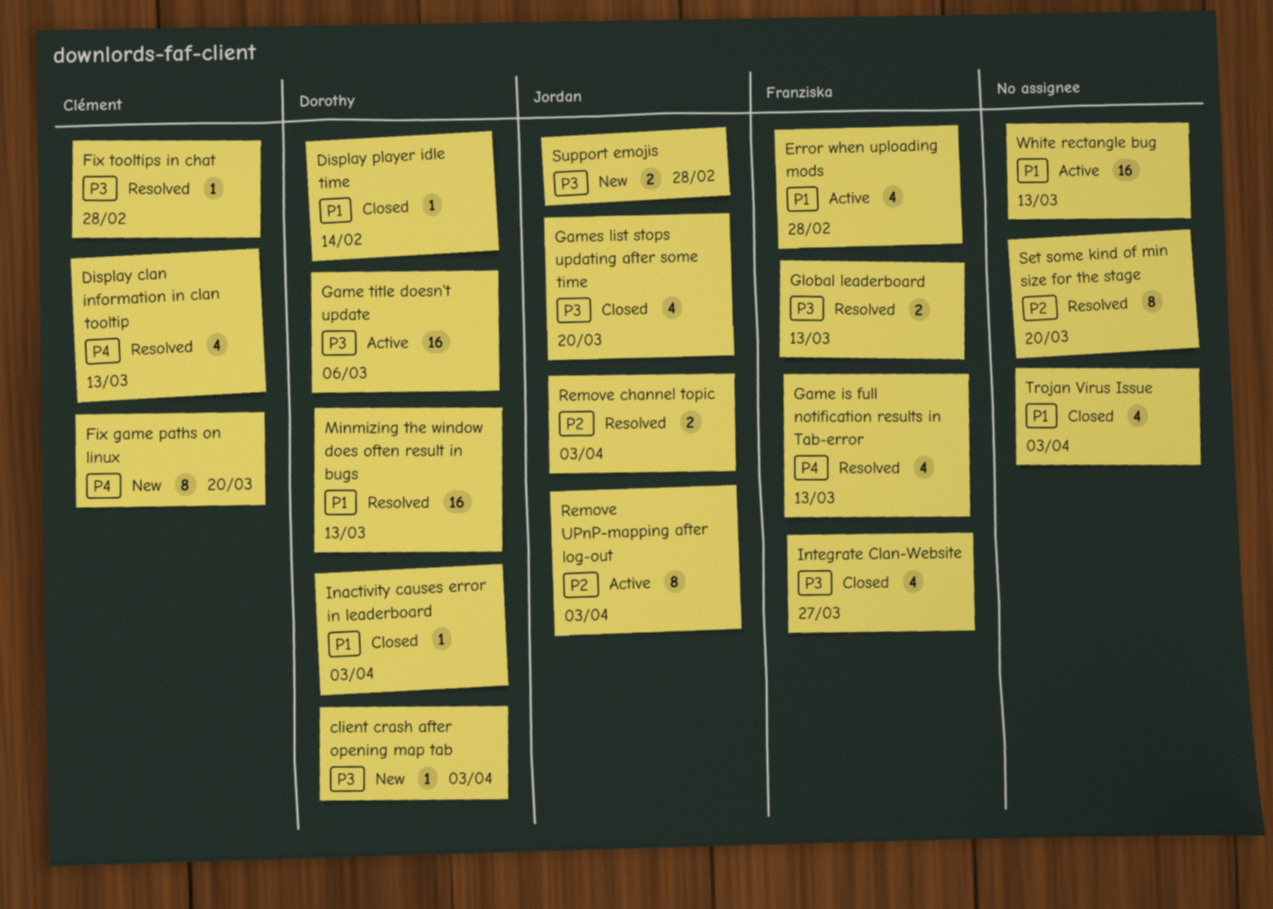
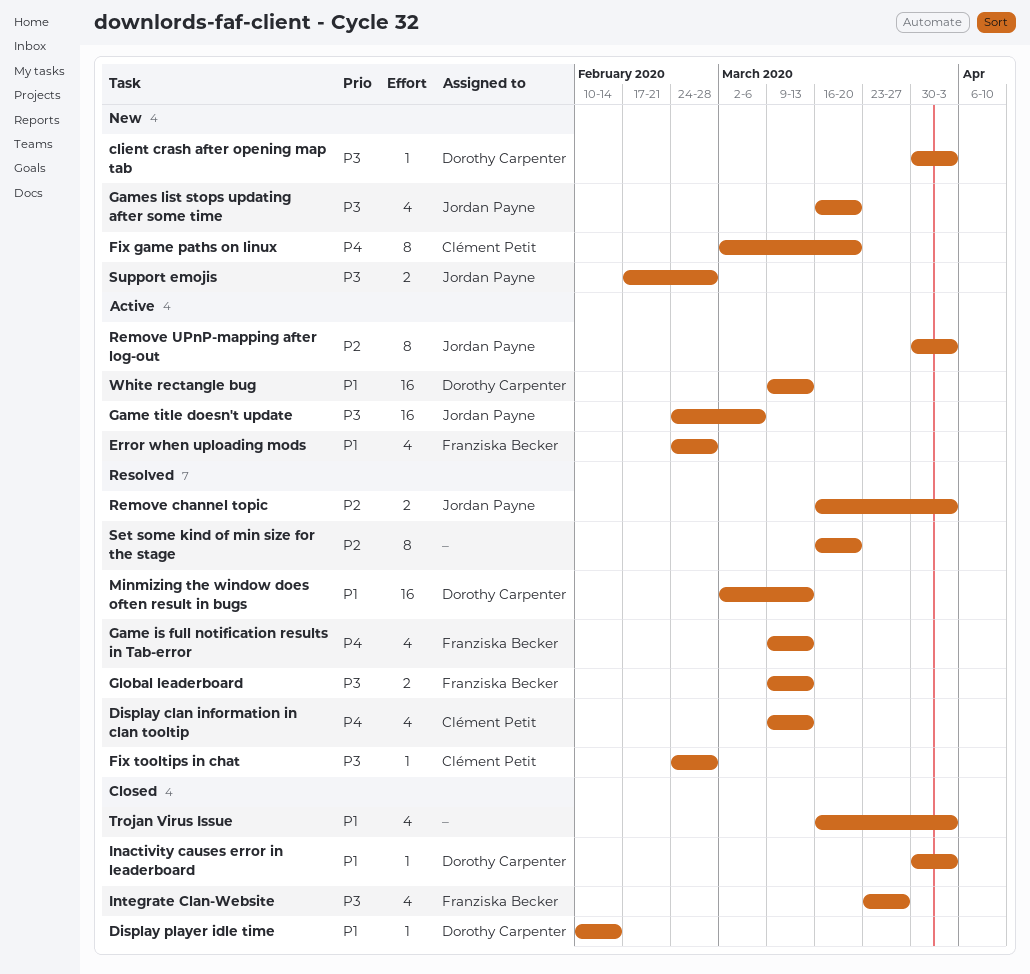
Game title doesn't update, owner: Dorothy Carpenter -> Jordan Payne
Games list stops updating after some time, status: Closed -> New
White rectangle bug, owner: none -> Dorothy Carpenter

